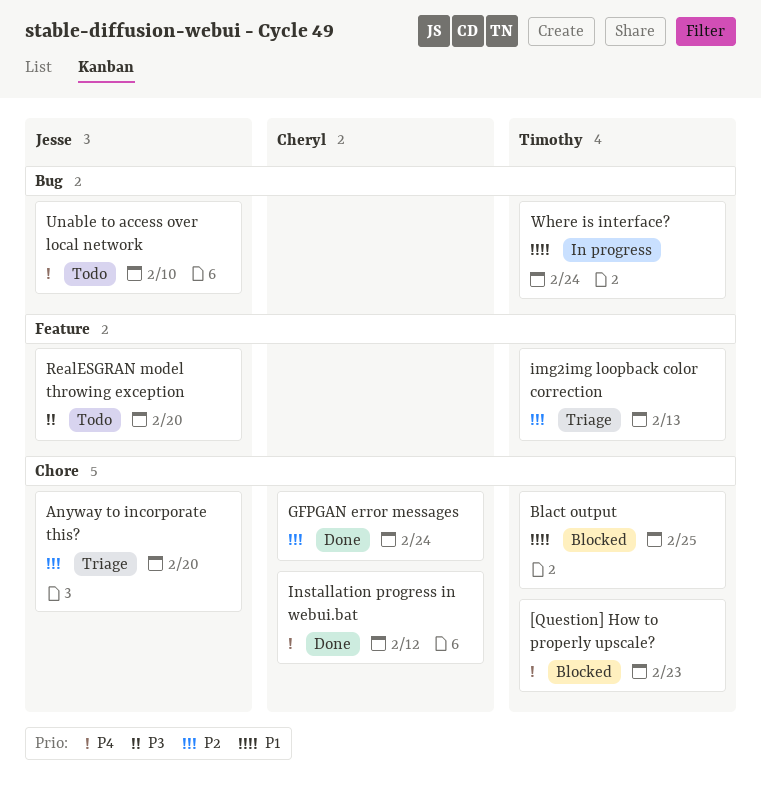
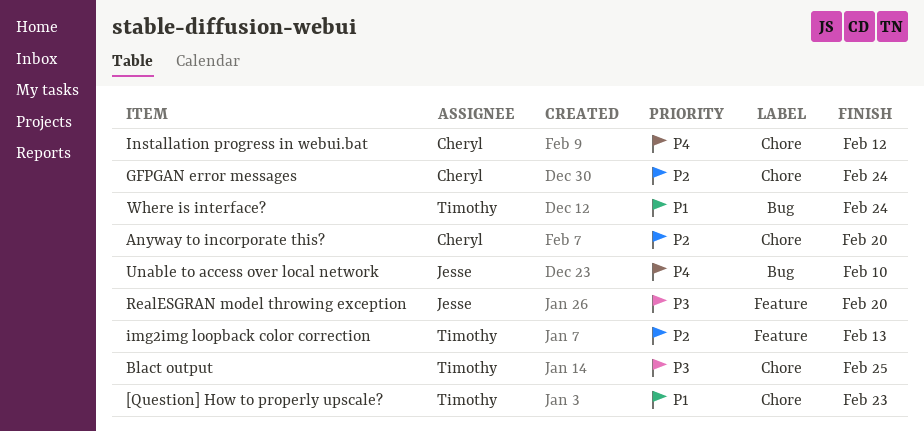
[Question] How to properly upscale?, priority: P4 -> P1
Anyway to incorporate this?, owner: Jesse -> Cheryl
Blact output, priority: P1 -> P3

